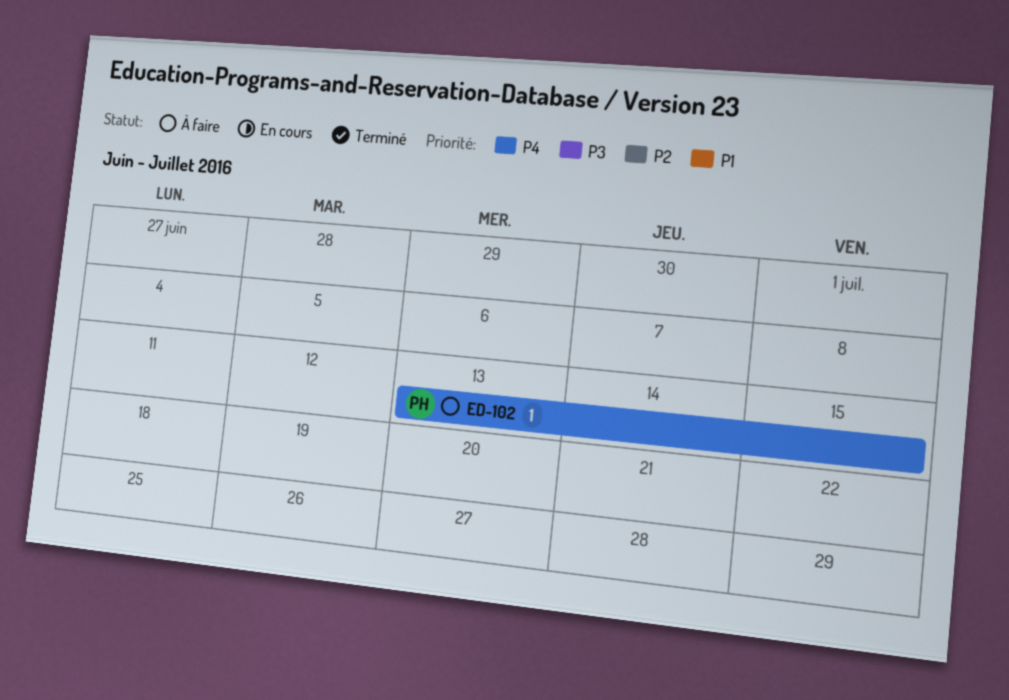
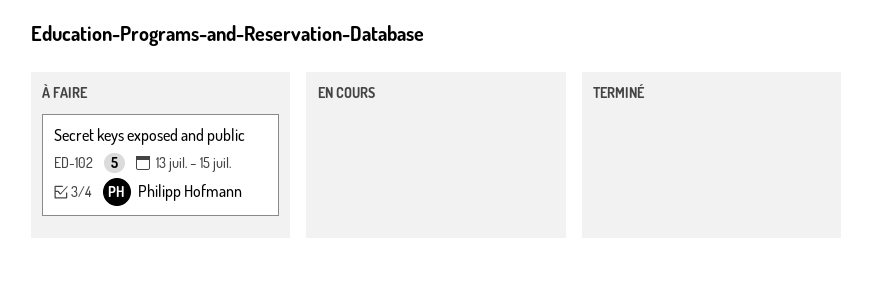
ED-102, estimate: 1 -> 5

